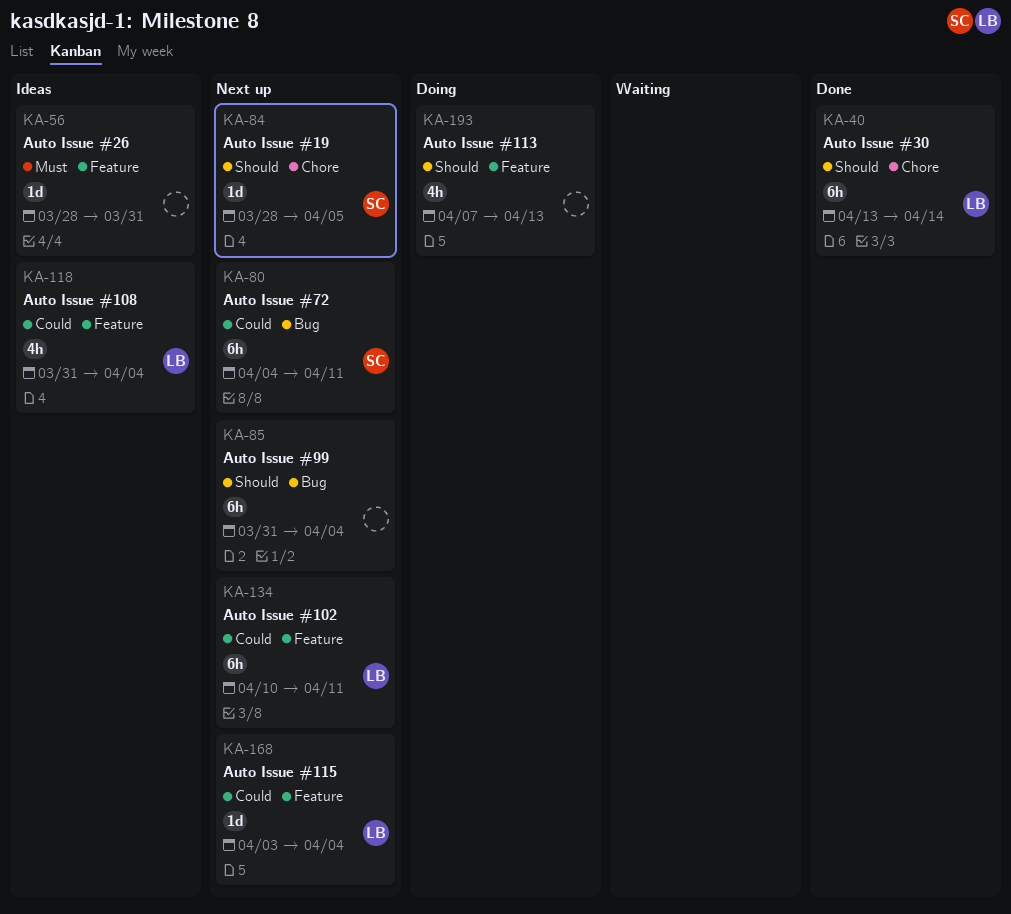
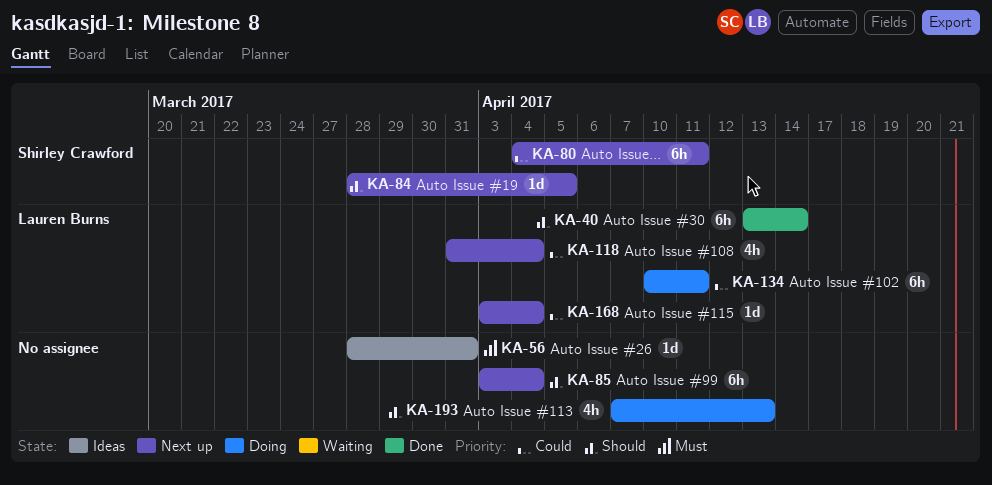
KA-85, start: Mar 31 -> Apr 3
KA-118, status: Ideas -> Next up
KA-134, status: Next up -> Doing

